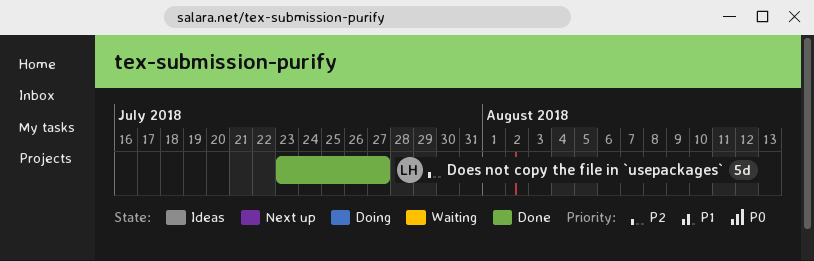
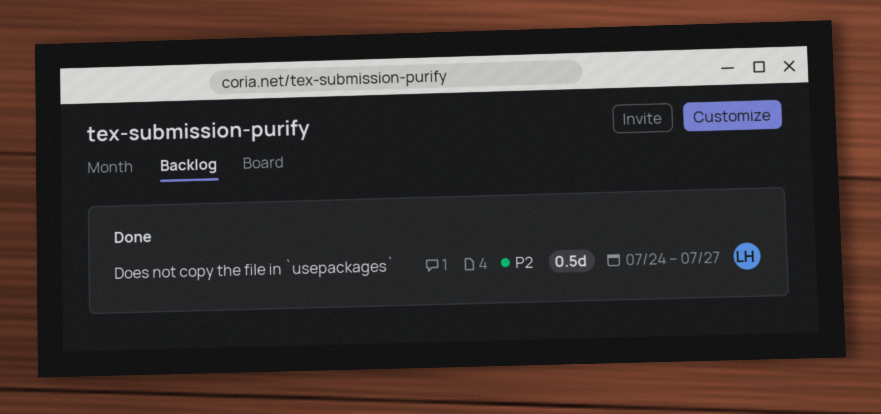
Does not copy the file in `usepackages`, estimate: 5d -> 0.5d
Does not copy the file in `usepackages`, start: Jul 23 -> Jul 24

